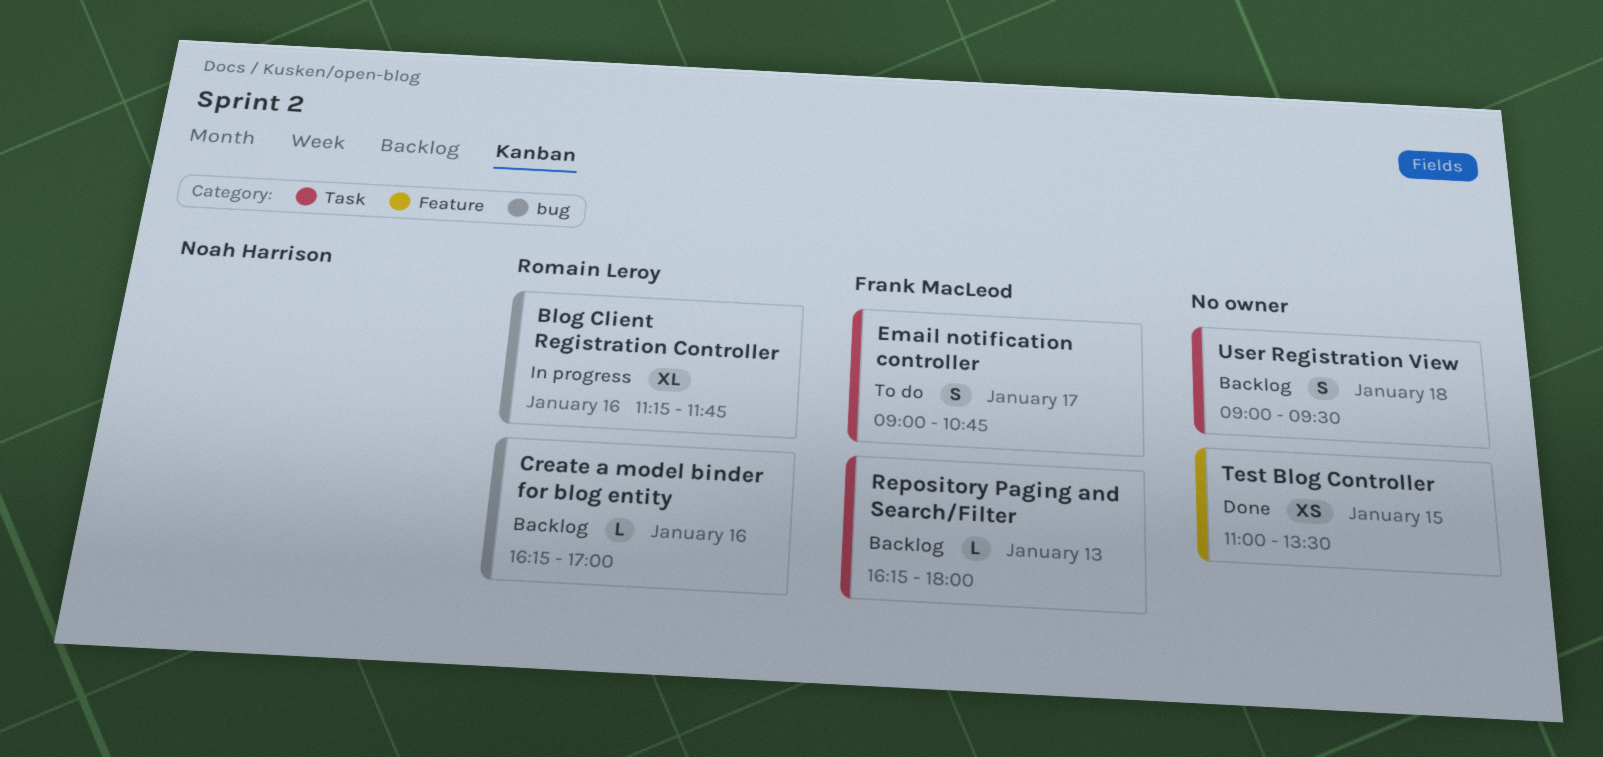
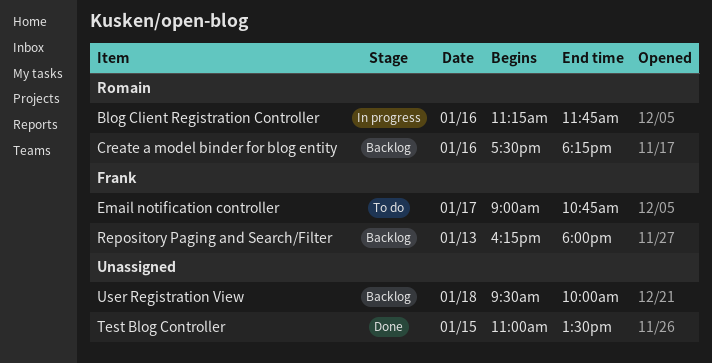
Create a model binder for blog entity, begins: 16:15 -> 17:30
Create a model binder for blog entity, ends: 17:00 -> 18:15
User Registration View, begins: 09:00 -> 09:30
User Registration View, ends: 09:30 -> 10:00

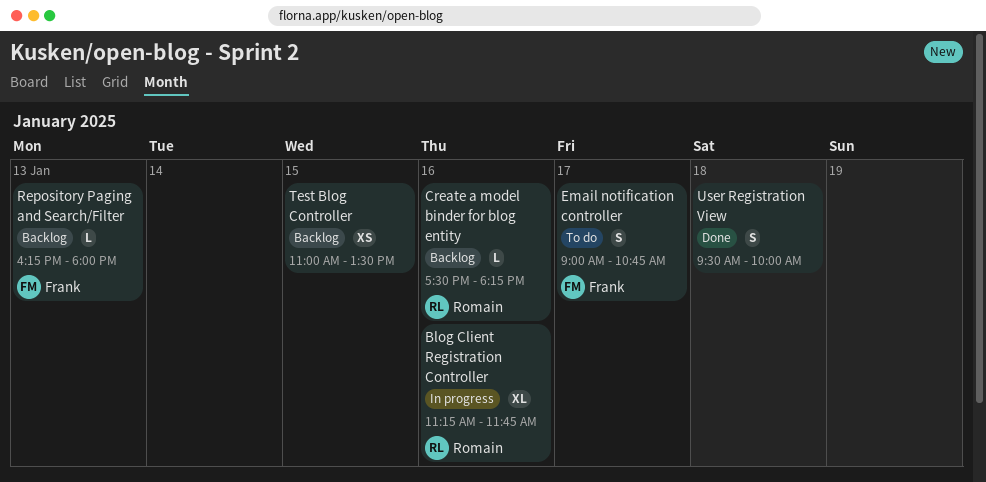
Test Blog Controller, status: Done -> Backlog
User Registration View, status: Backlog -> Done

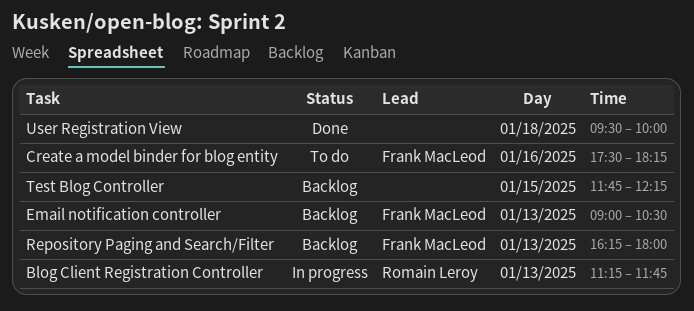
Blog Client Registration Controller, day: Jan 16 -> Jan 13
Create a model binder for blog entity, status: Backlog -> To do
Create a model binder for blog entity, owner: Romain Leroy -> Frank MacLeod
Email notification controller, status: To do -> Backlog
Email notification controller, day: Jan 17 -> Jan 13
Email notification controller, ends: 10:45 -> 10:30
Test Blog Controller, begins: 11:00 -> 11:45
Test Blog Controller, ends: 13:30 -> 12:15

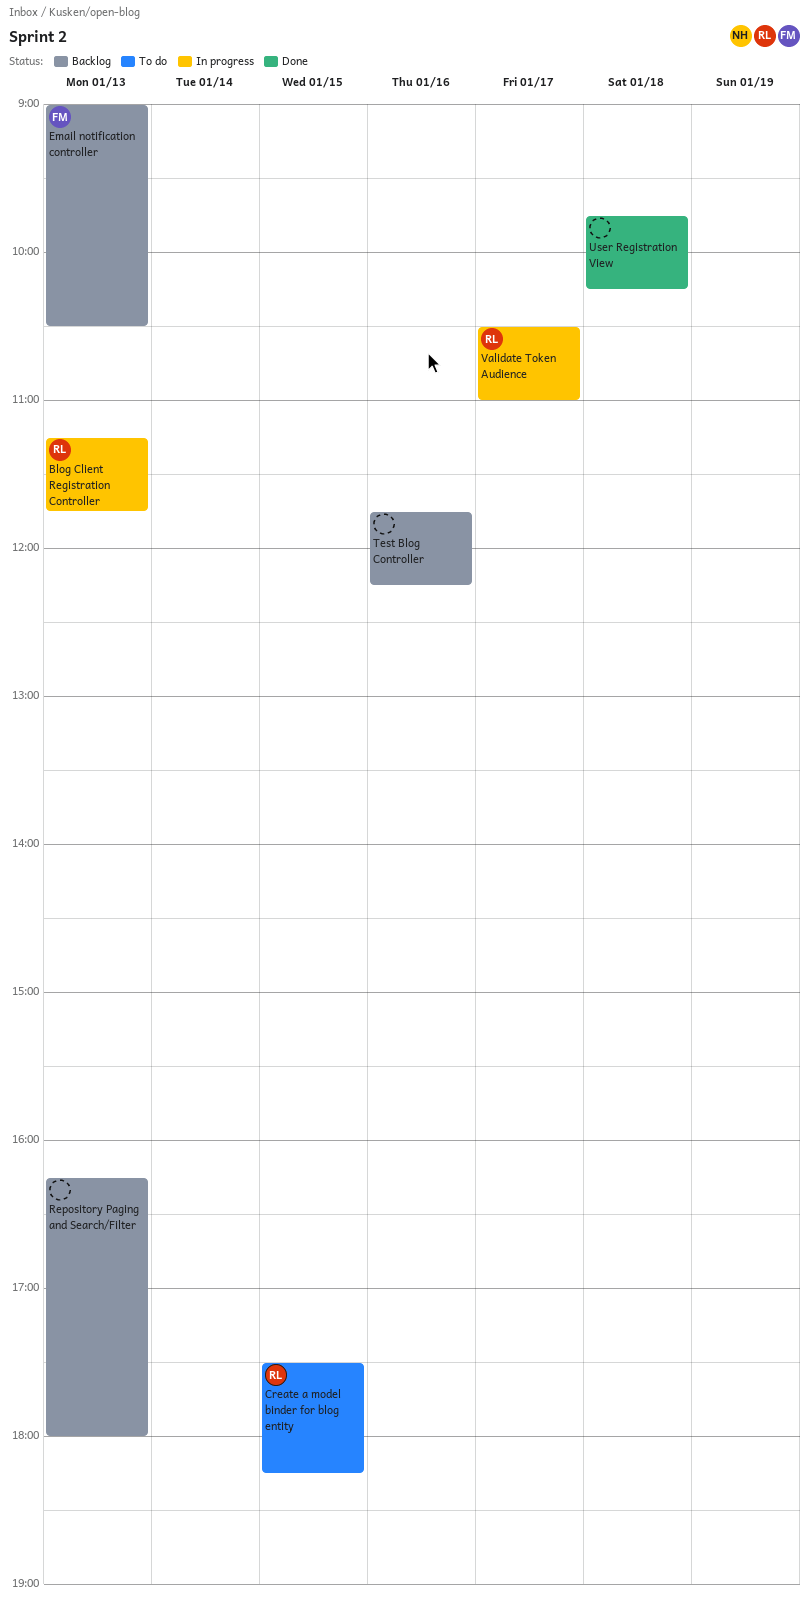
Create a model binder for blog entity, owner: Frank MacLeod -> Romain Leroy
Create a model binder for blog entity, day: Jan 16 -> Jan 15
Repository Paging and Search/Filter, owner: Frank MacLeod -> none
Test Blog Controller, day: Jan 15 -> Jan 16
User Registration View, begins: 09:30 -> 09:45
User Registration View, ends: 10:00 -> 10:15
Validate Token Audience: none -> present

